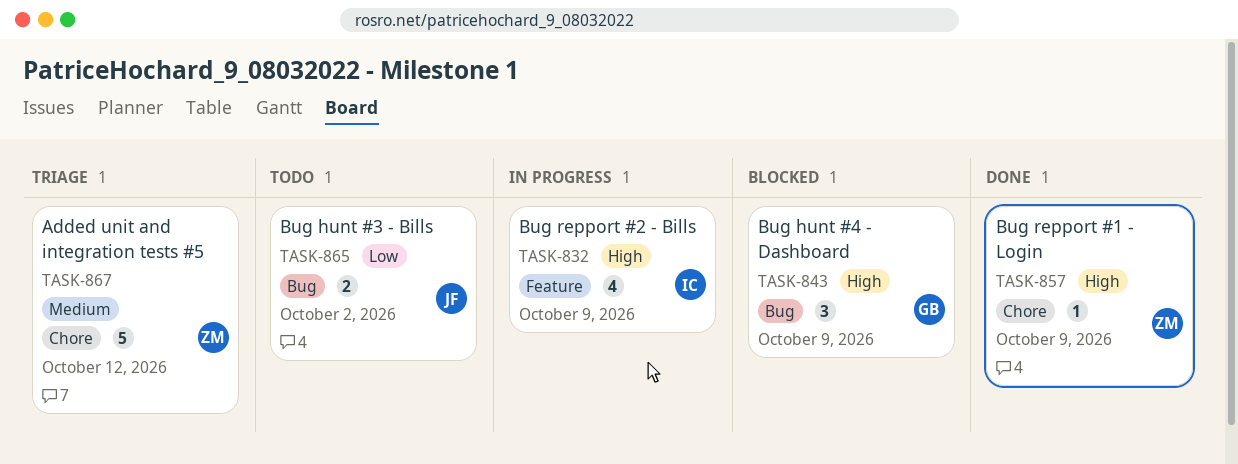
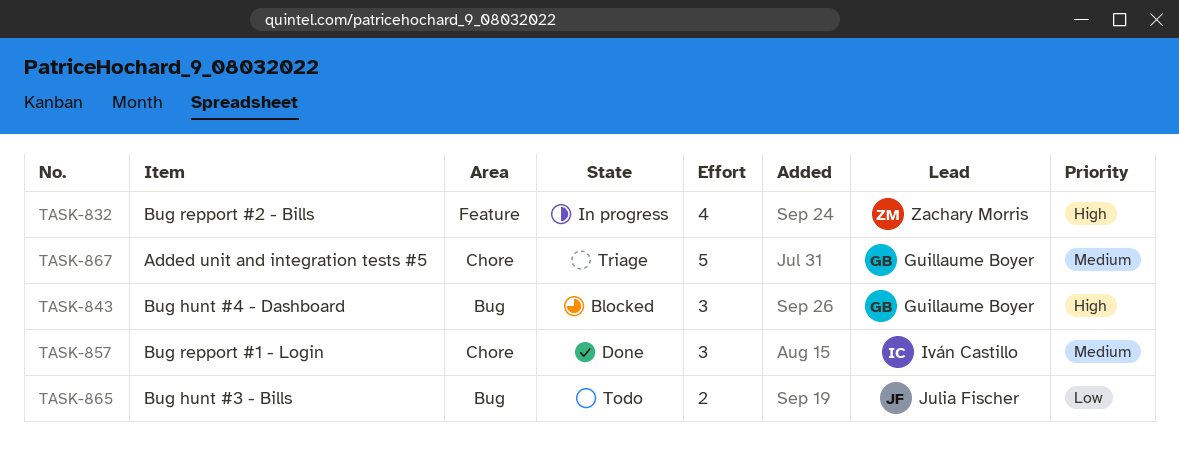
TASK-832, owner: Iván Castillo -> Zachary Morris
TASK-857, owner: Zachary Morris -> Iván Castillo
TASK-857, priority: High -> Medium
TASK-857, estimate: 1 -> 3
TASK-867, owner: Zachary Morris -> Guillaume Boyer

